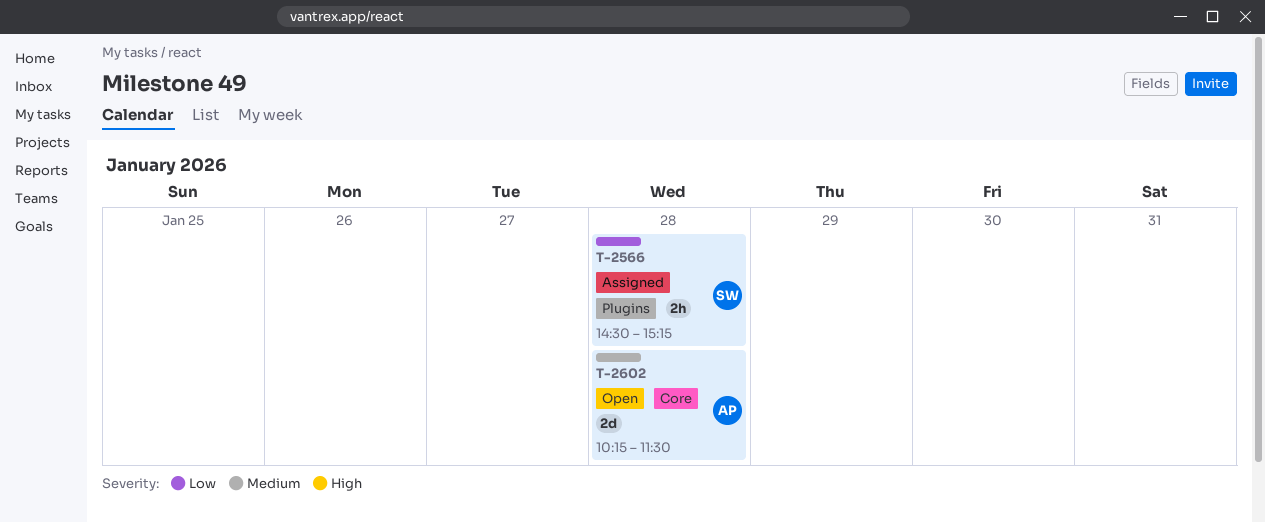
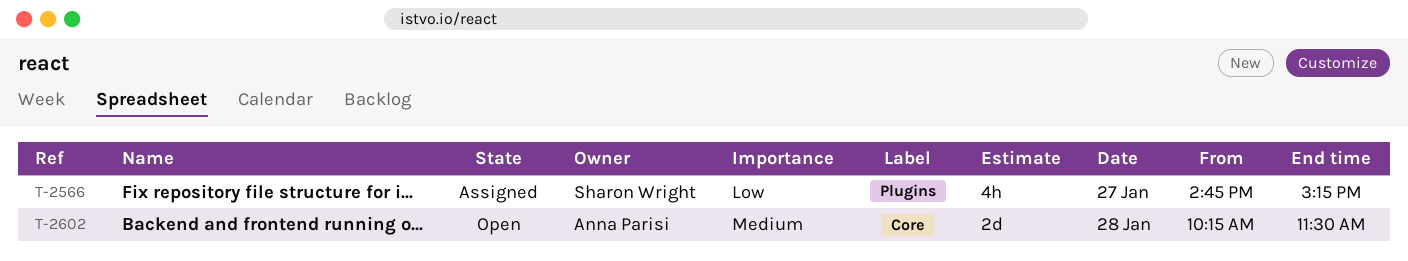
T-2566, estimate: 2h -> 4h
T-2566, day: Jan 28 -> Jan 27
T-2566, begins: 14:30 -> 14:45

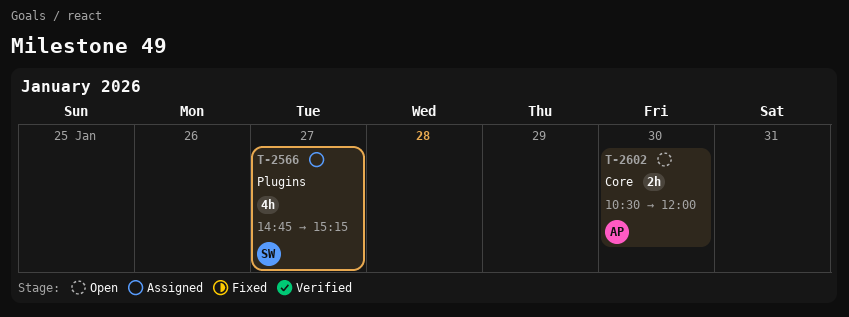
T-2602, estimate: 2d -> 2h
T-2602, day: Jan 28 -> Jan 30
T-2602, begins: 10:15 -> 10:30
T-2602, ends: 11:30 -> 12:00

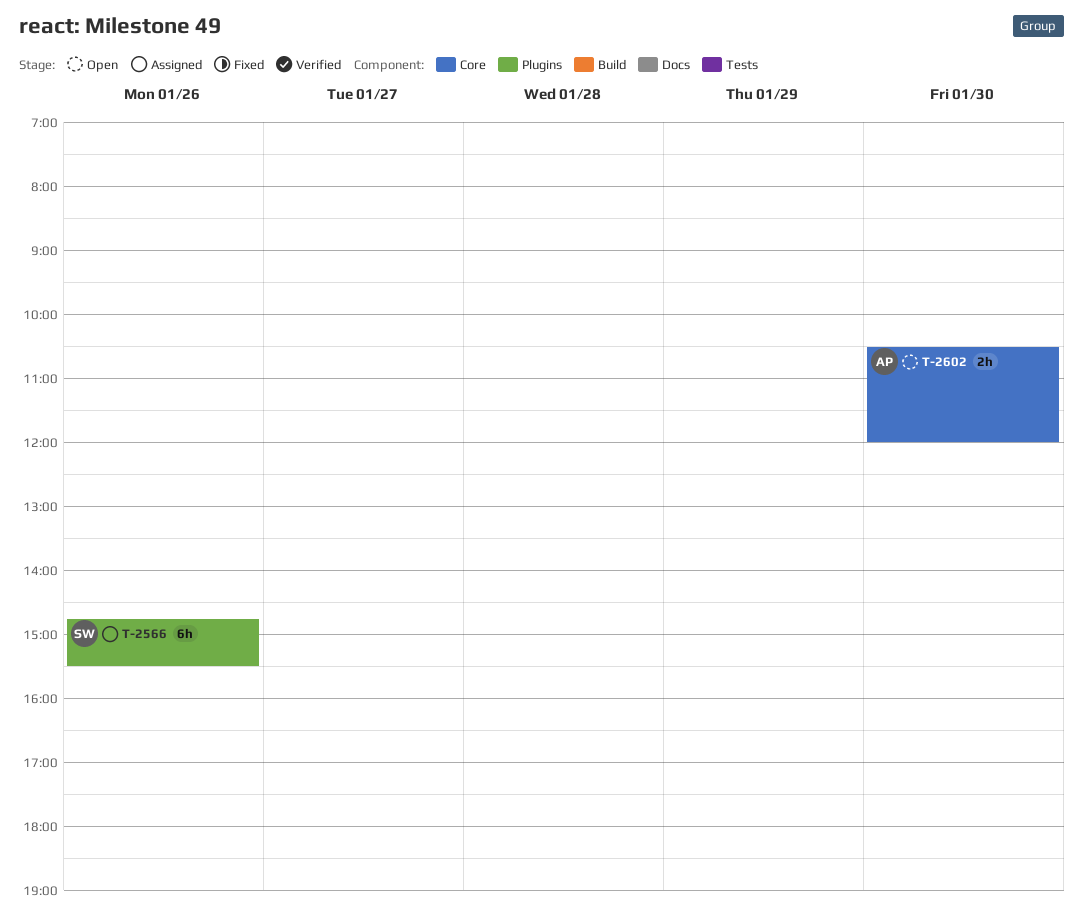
T-2566, estimate: 4h -> 6h
T-2566, day: Jan 27 -> Jan 26
T-2566, ends: 15:15 -> 15:30

